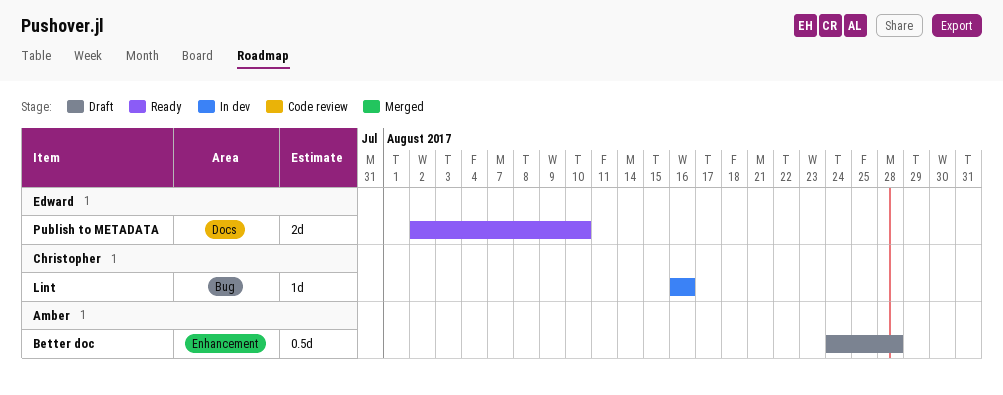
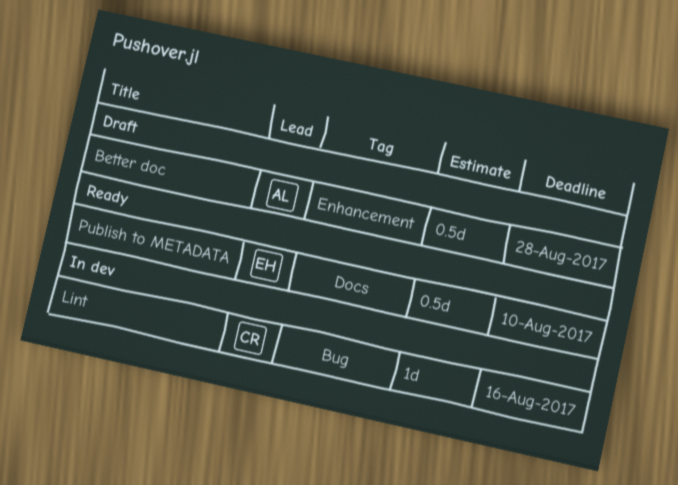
Publish to METADATA, estimate: 2d -> 0.5d

